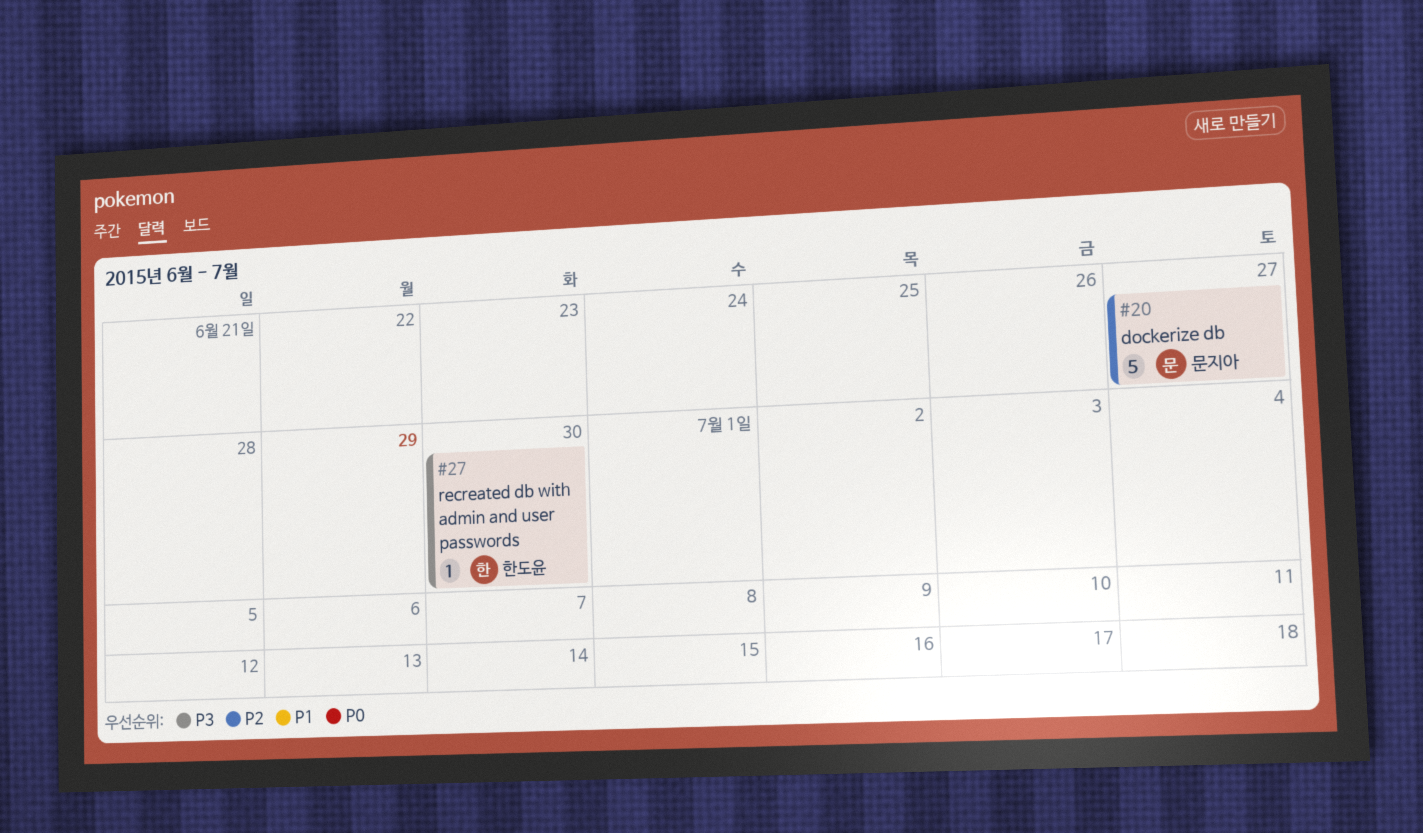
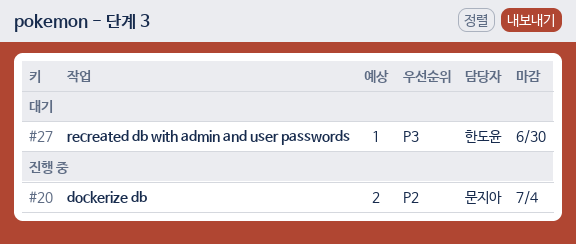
#20, estimate: 5 -> 2
#20, due: Jun 27 -> Jul 4

